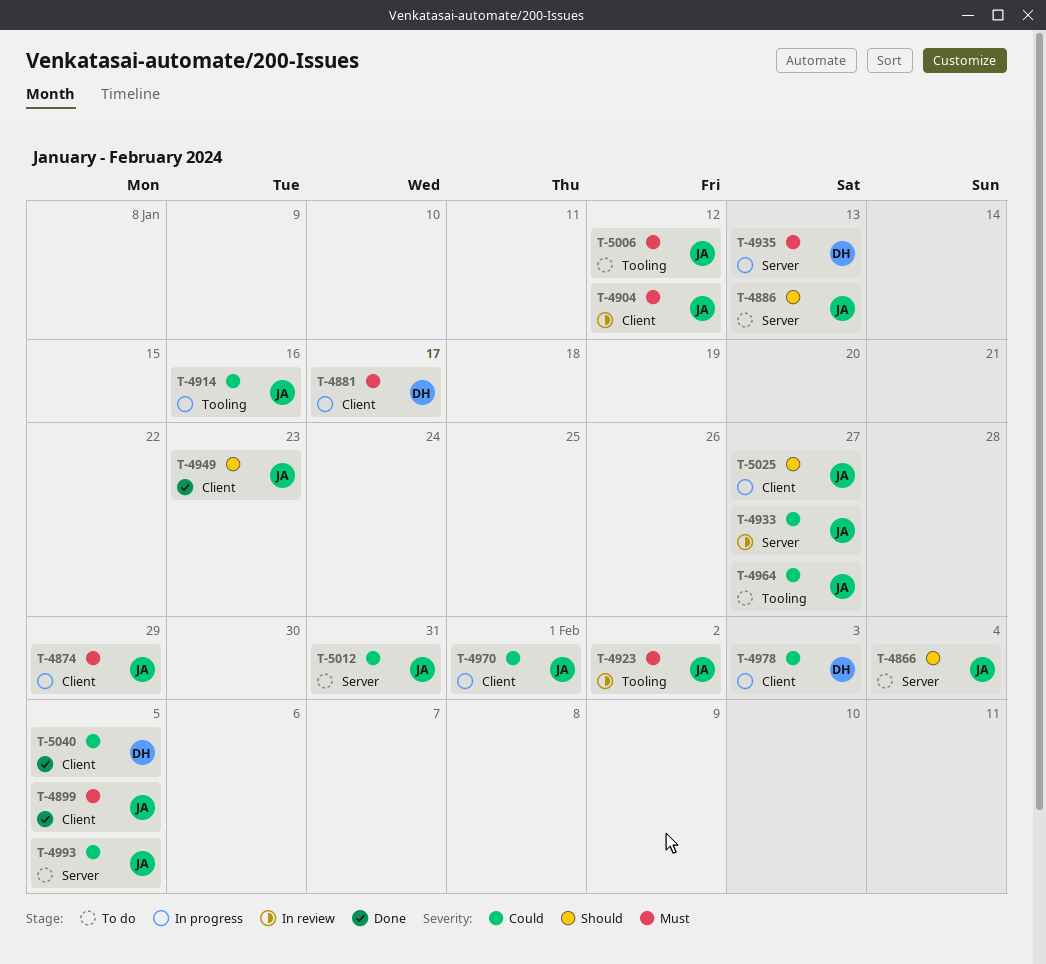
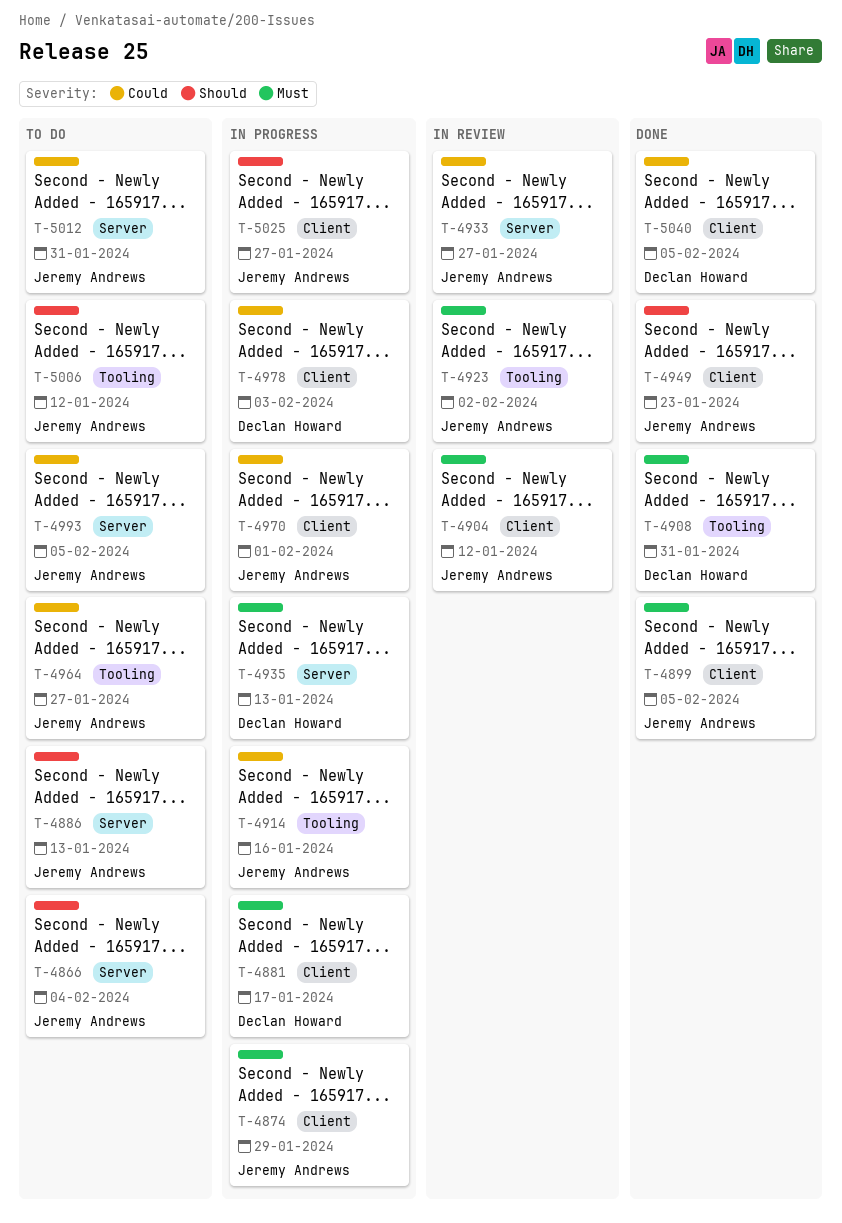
T-4908: none -> present
T-5006, priority: Must -> Should

